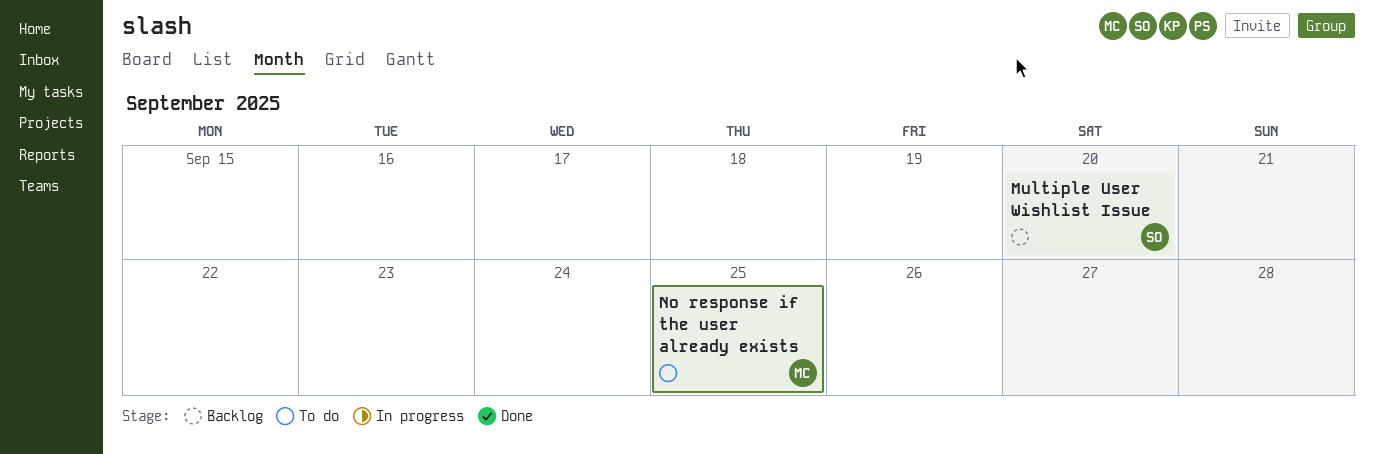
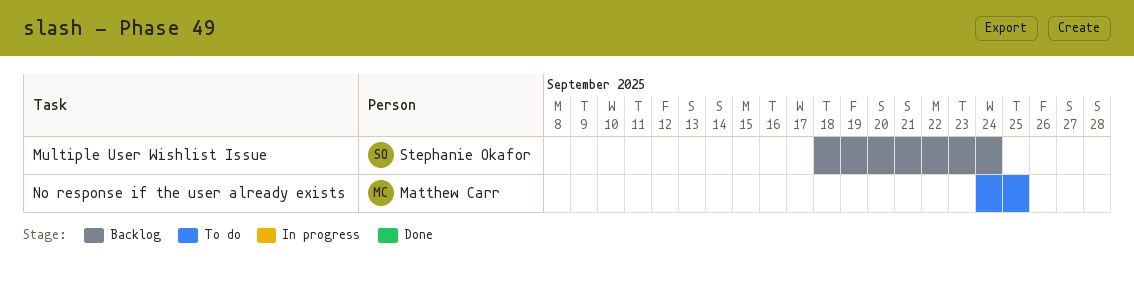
Multiple User Wishlist Issue, due: Sep 20 -> Sep 24

